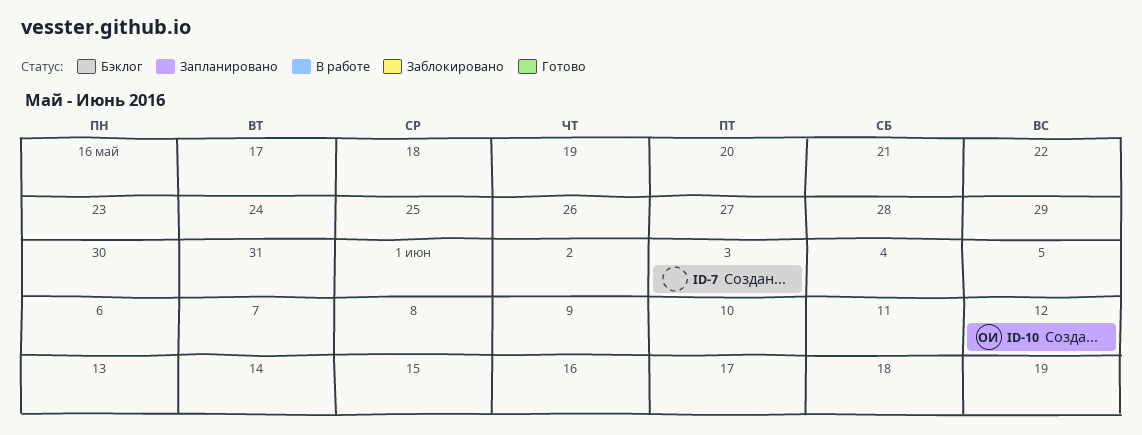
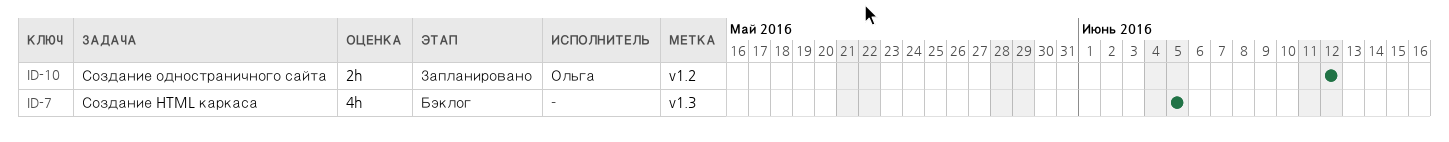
ID-7, start: Jun 3 -> Jun 5
ID-7, due: Jun 3 -> Jun 5

